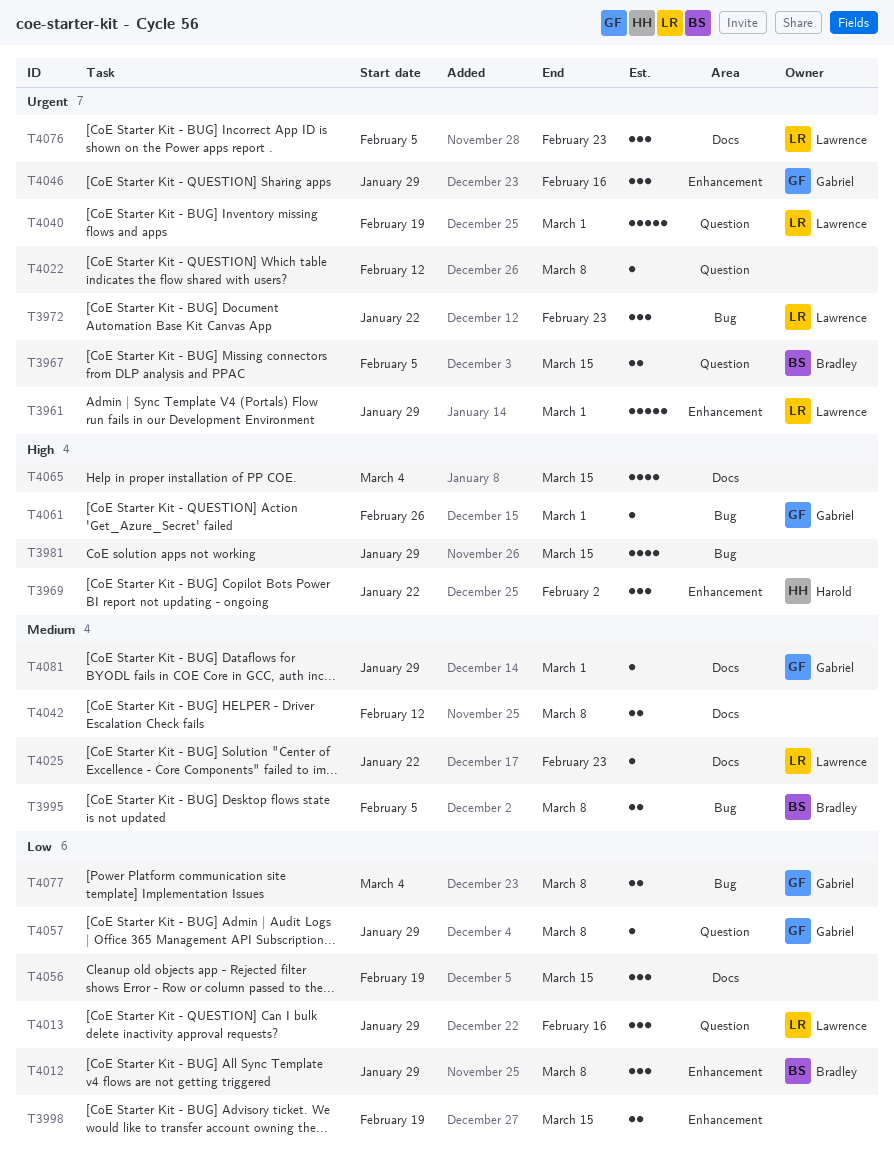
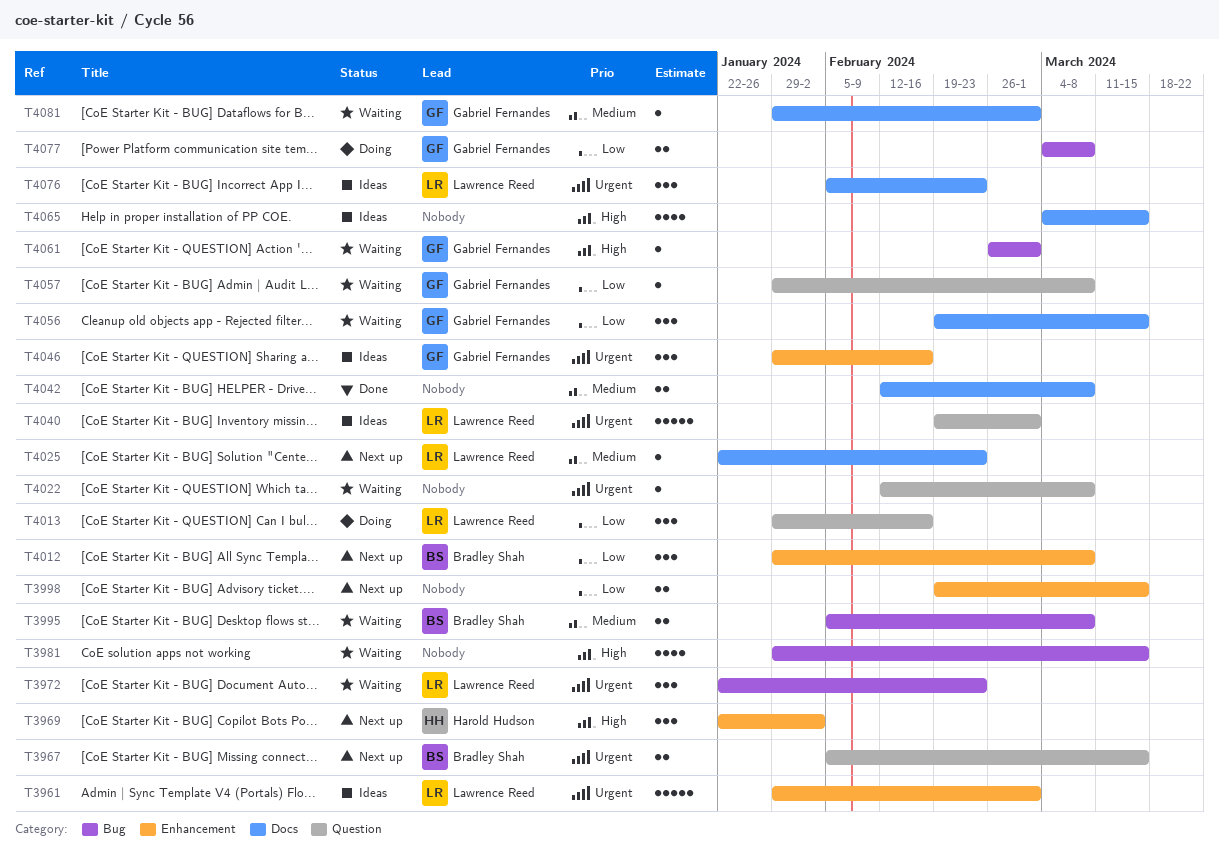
T4056, owner: none -> Gabriel Fernandes

